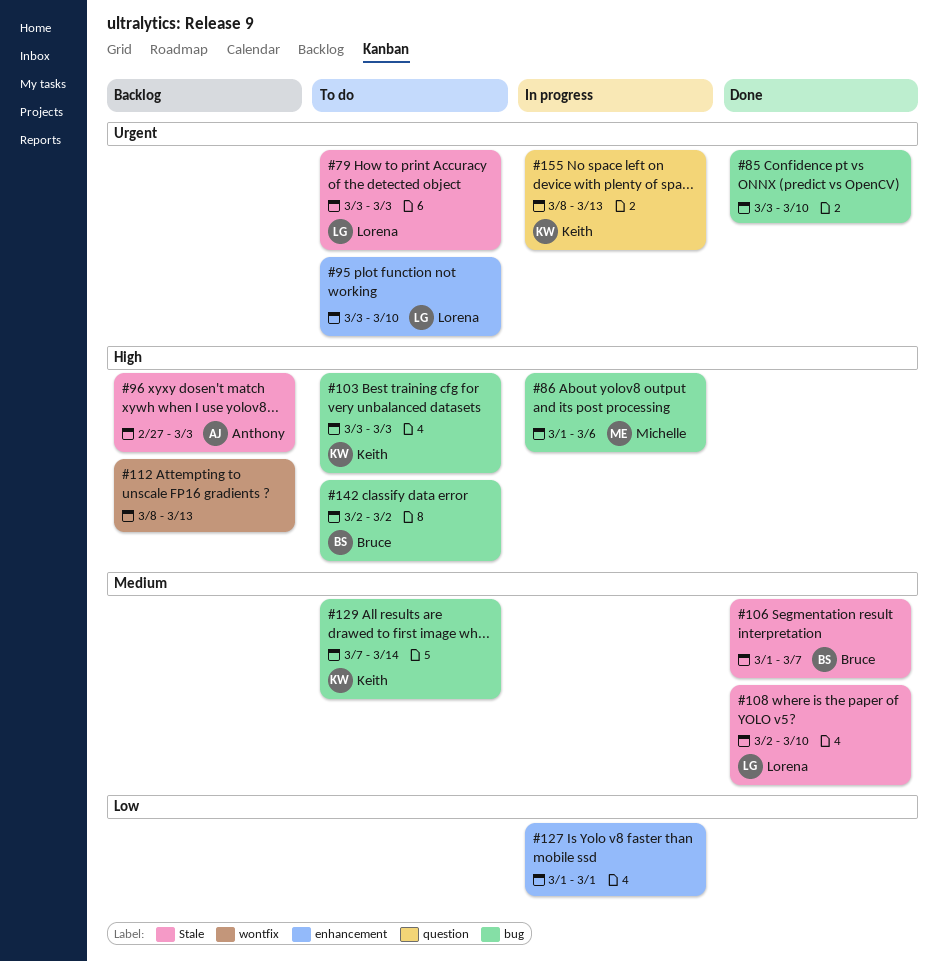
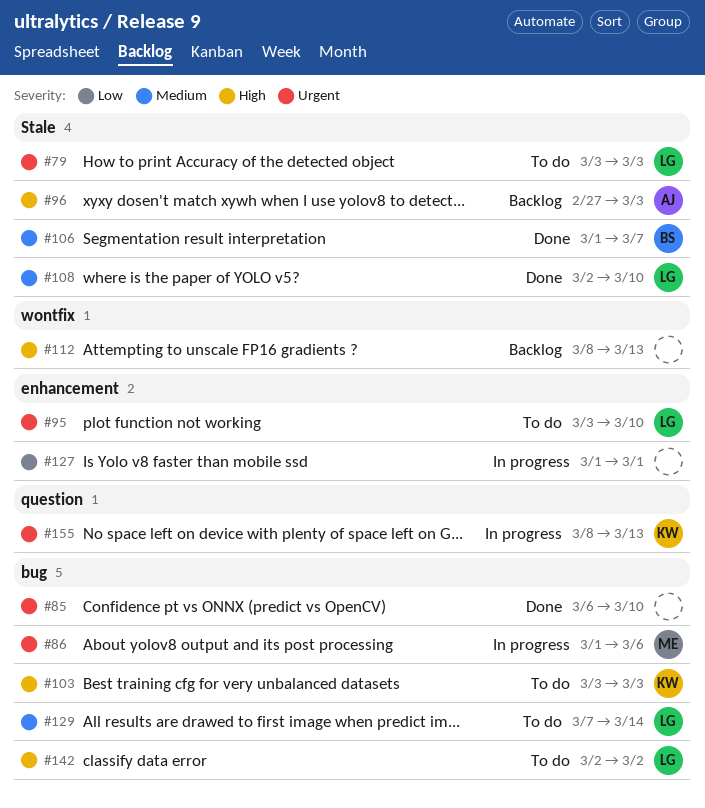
#85, start: Mar 3 -> Mar 6
#86, priority: High -> Urgent
#129, owner: Keith -> Lorena
#142, owner: Bruce -> Lorena

